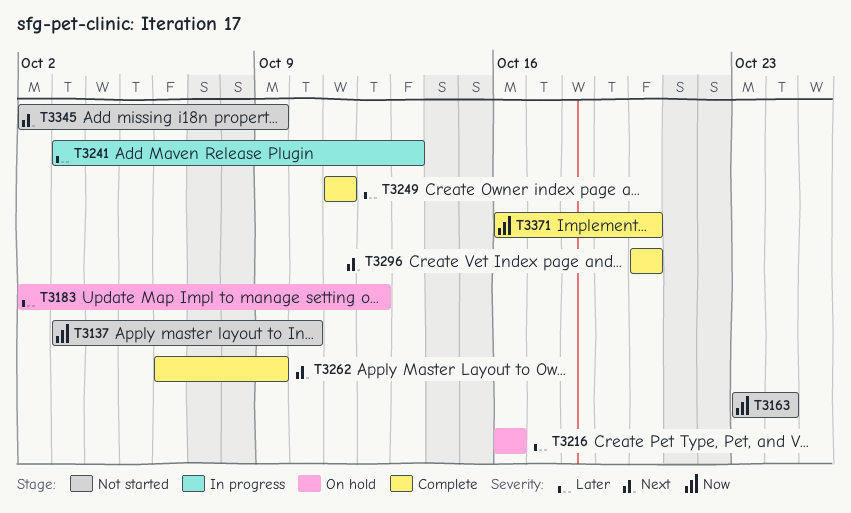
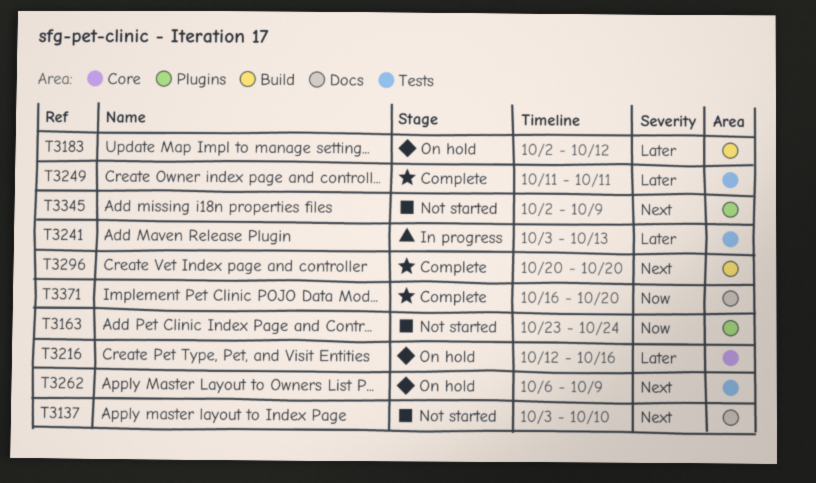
T3137, priority: Now -> Next
T3216, start: Oct 16 -> Oct 12
T3262, status: Complete -> On hold

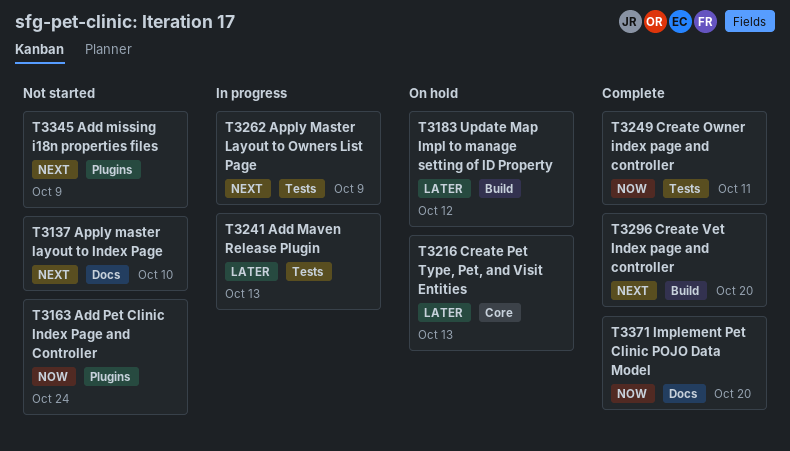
T3216, due: Oct 16 -> Oct 13
T3249, priority: Later -> Now
T3262, status: On hold -> In progress

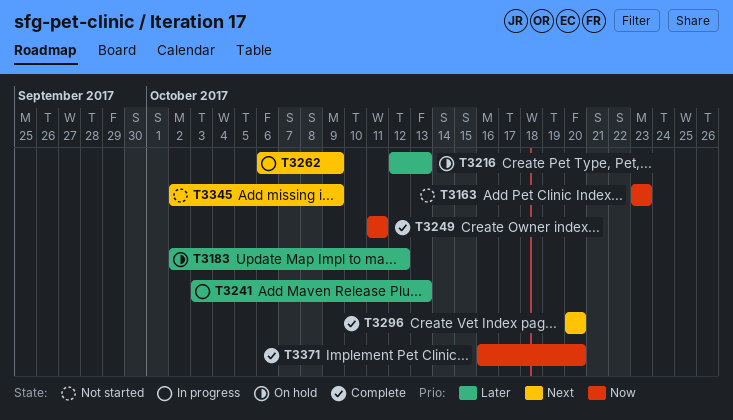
T3137: present -> none
T3163, due: Oct 24 -> Oct 23

